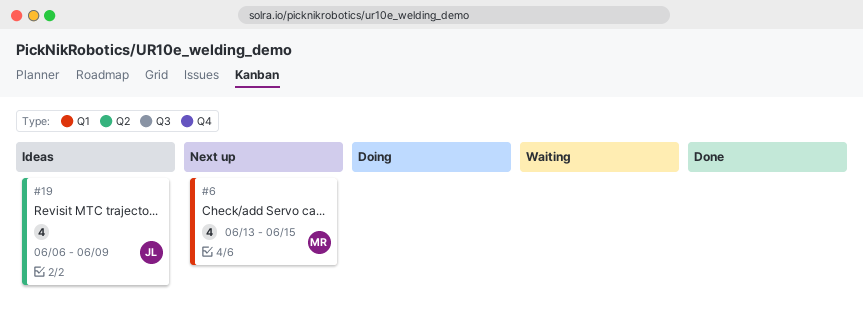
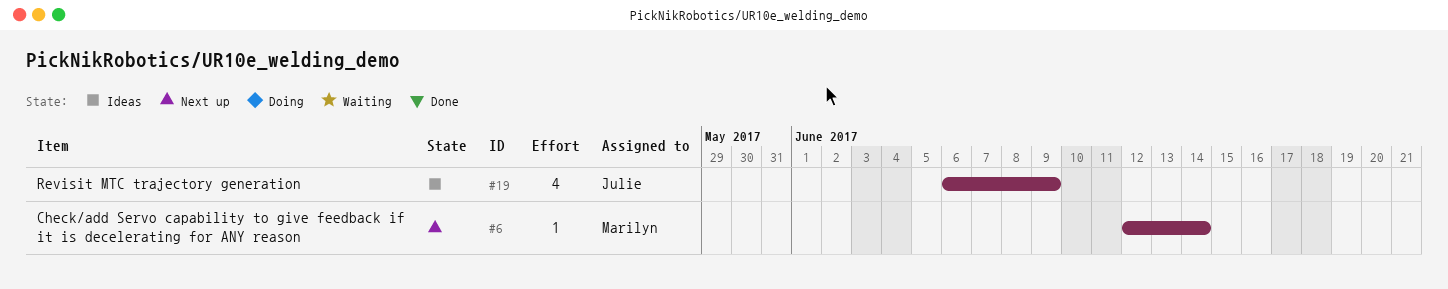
#6, estimate: 4 -> 1
#6, start: Jun 13 -> Jun 12
#6, due: Jun 15 -> Jun 14

